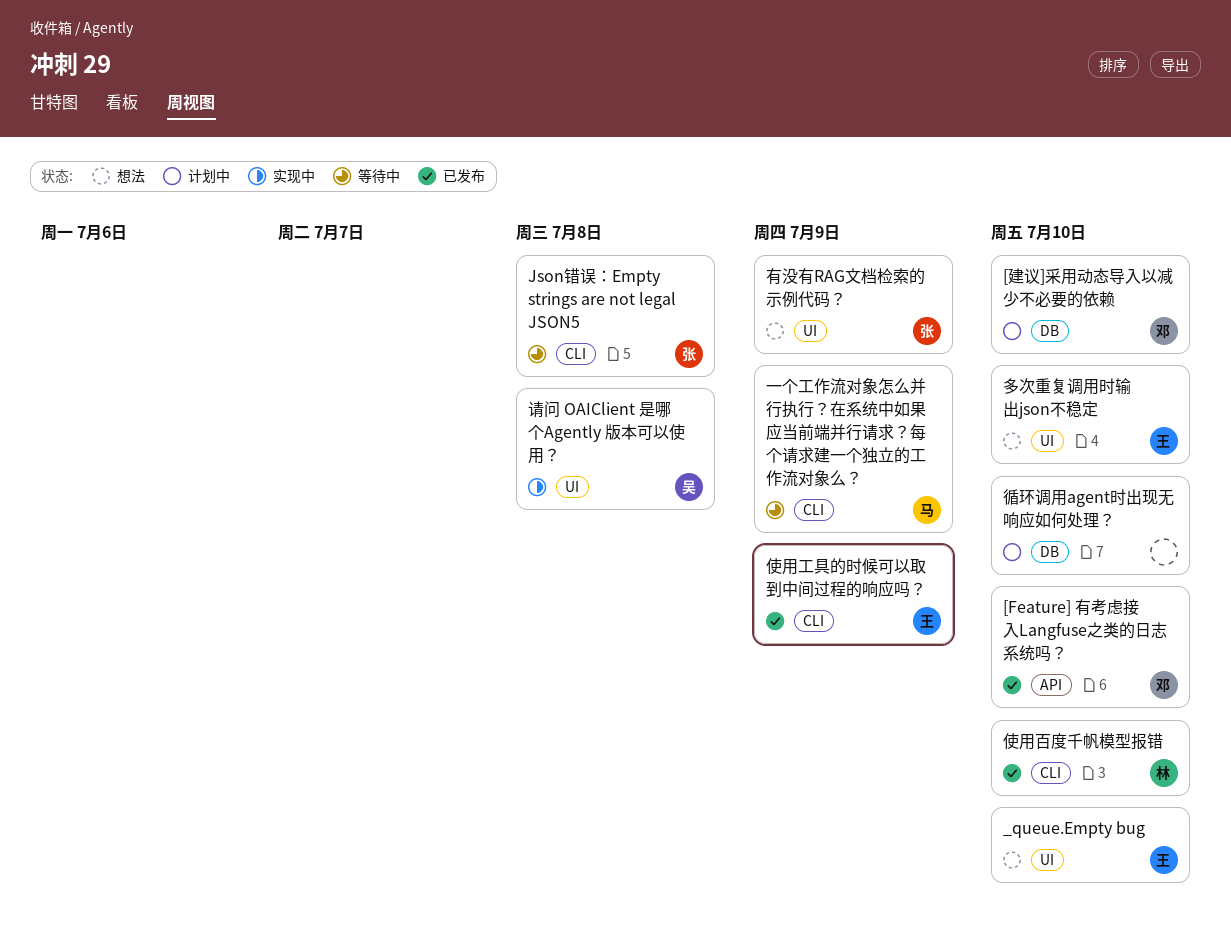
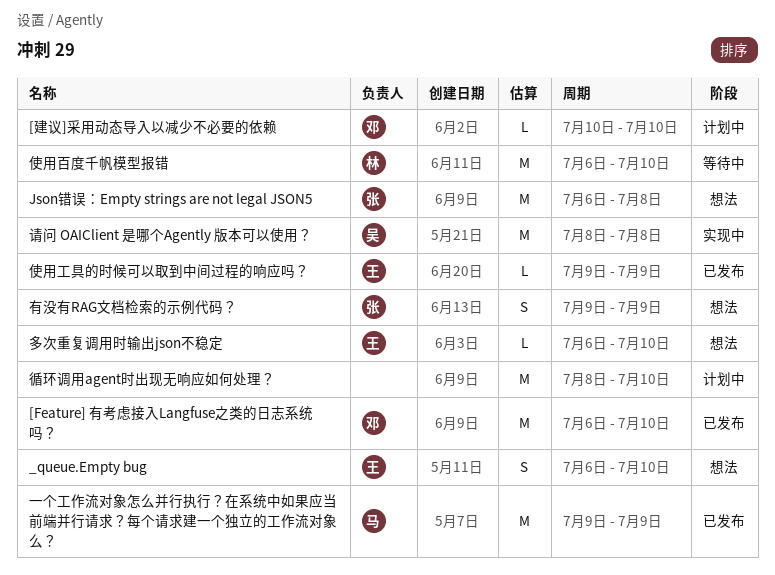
Json错误：Empty strings are not legal JSON5, status: 等待中 -> 想法
一个工作流对象怎么并行执行？在系统中如果应当前端并行请求？每个请求建一个独立的工作流对象么？, status: 等待中 -> 已发布
使用百度千帆模型报错, status: 已发布 -> 等待中

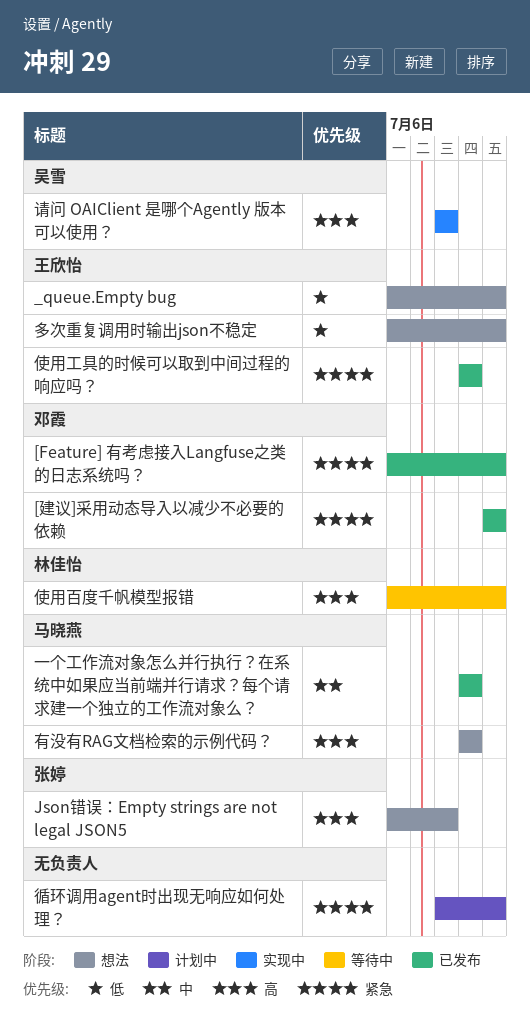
[建议]采用动态导入以减少不必要的依赖, status: 计划中 -> 已发布
有没有RAG文档检索的示例代码？, owner: 张婷 -> 马晓燕

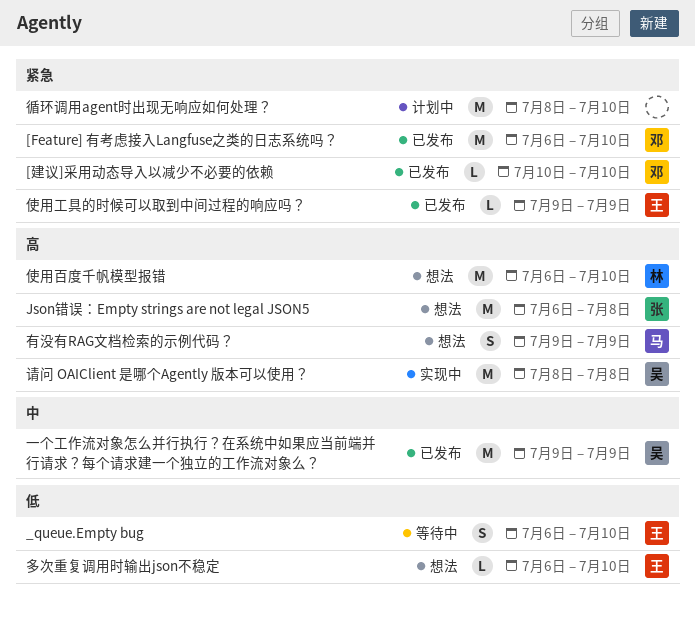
_queue.Empty bug, status: 想法 -> 等待中
一个工作流对象怎么并行执行？在系统中如果应当前端并行请求？每个请求建一个独立的工作流对象么？, owner: 马晓燕 -> 吴雪
使用百度千帆模型报错, status: 等待中 -> 想法

